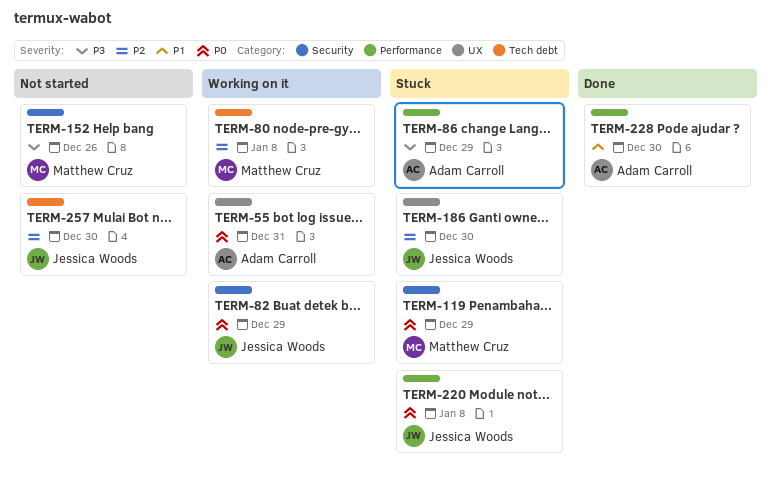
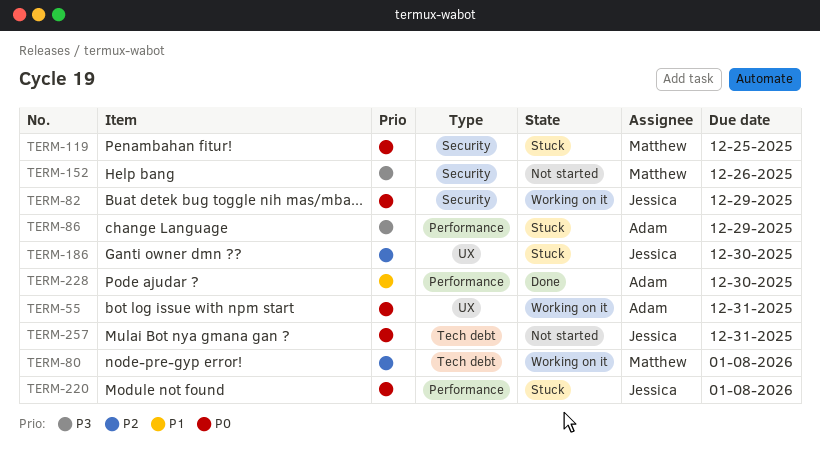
TERM-119, due: Dec 29 -> Dec 25
TERM-257, priority: P2 -> P0
TERM-257, due: Dec 30 -> Dec 31

